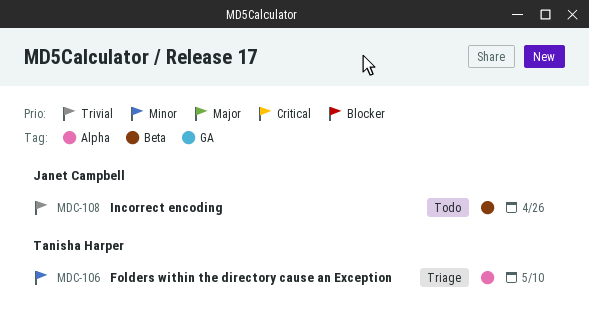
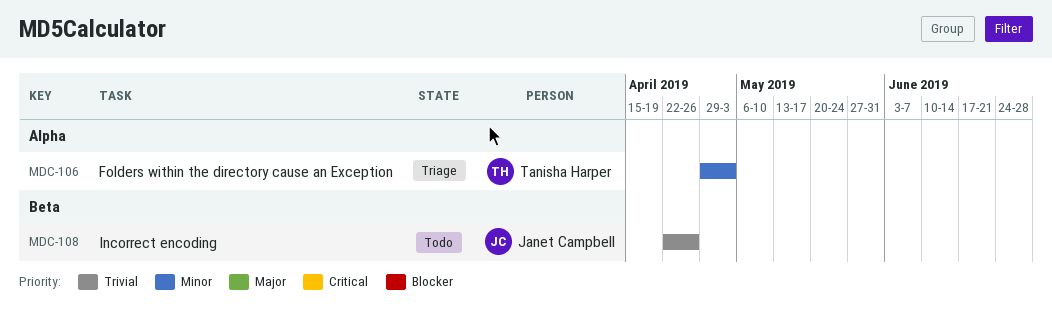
MDC-106, due: May 10 -> May 3

